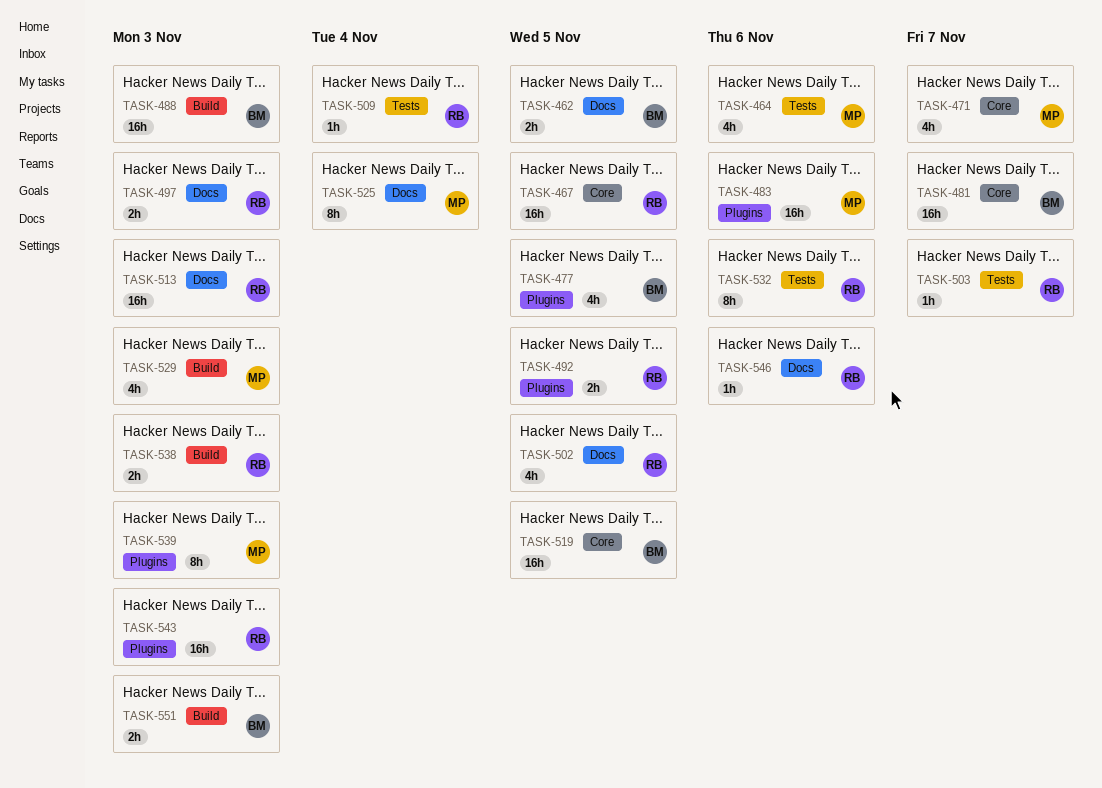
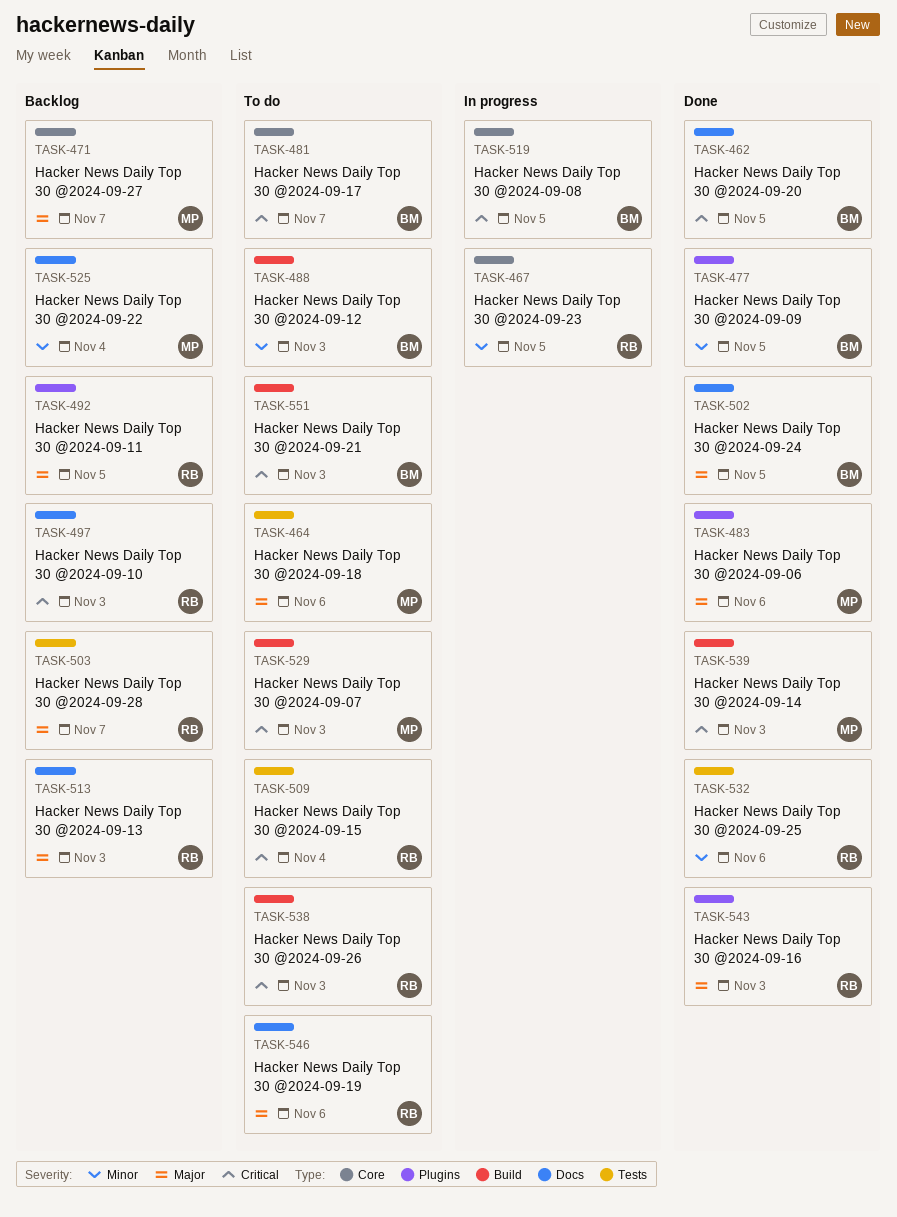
TASK-502, owner: RB -> BM
TASK-539, label: Plugins -> Build

